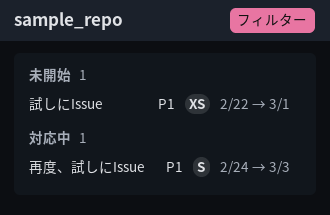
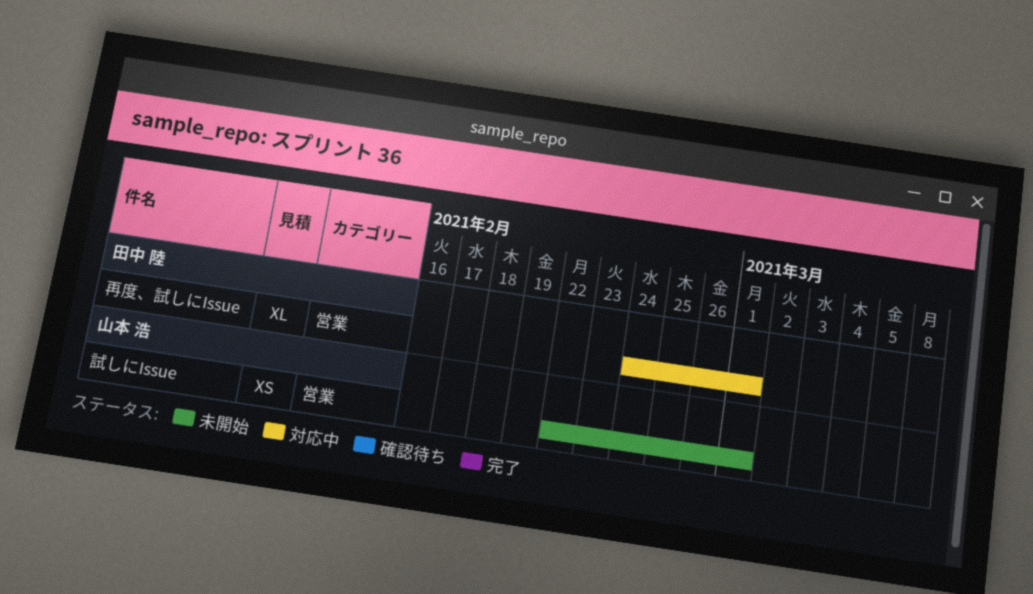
再度、試しにIssue, estimate: S -> XL
再度、試しにIssue, due: Mar 3 -> Mar 1

